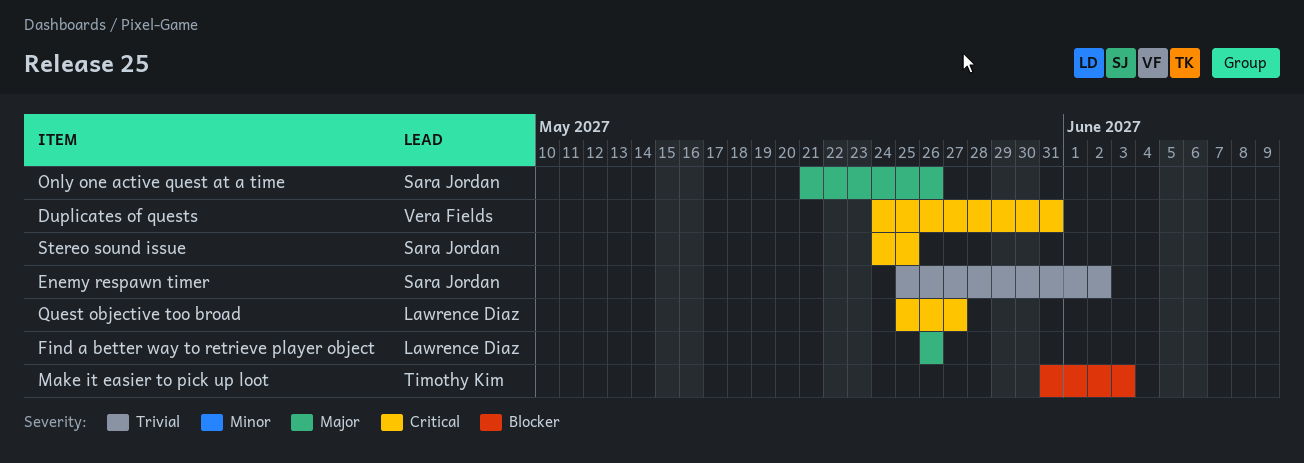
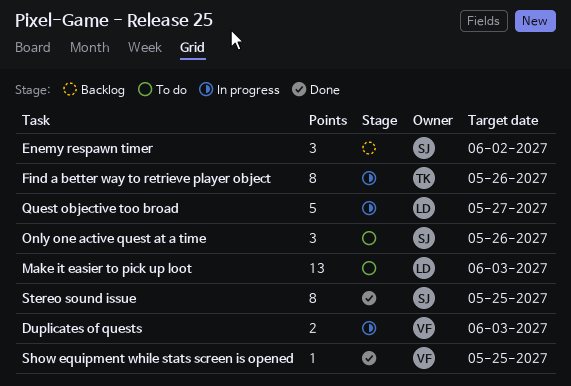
Duplicates of quests, due: May 31 -> Jun 3
Find a better way to retrieve player object, owner: Lawrence Diaz -> Timothy Kim
Make it easier to pick up loot, owner: Timothy Kim -> Lawrence Diaz
Show equipment while stats screen is opened: none -> present

